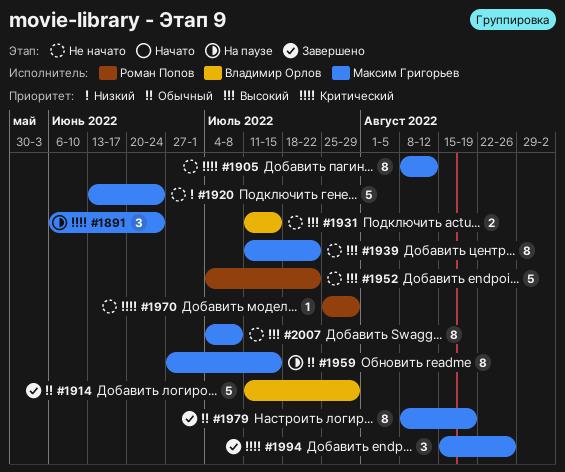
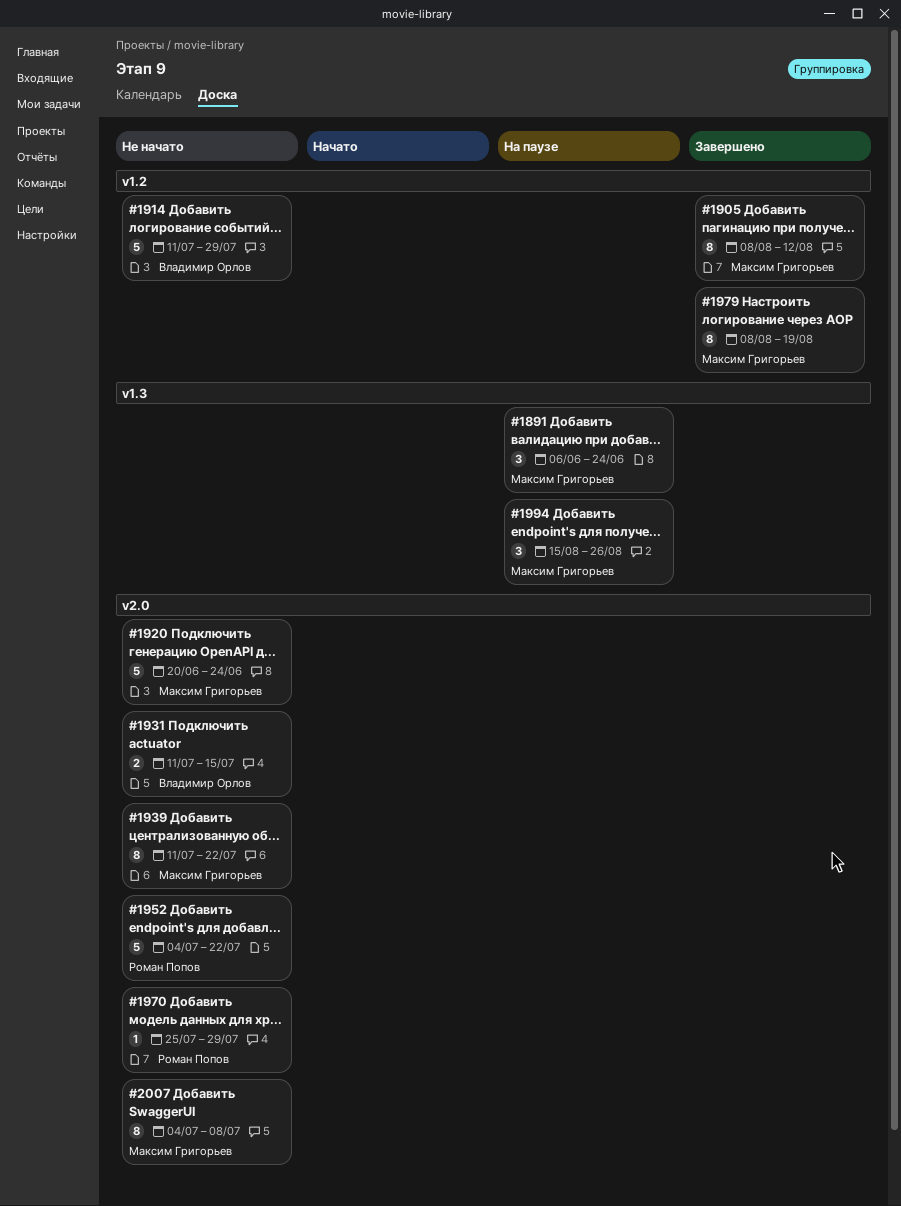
#1905, status: Не начато -> Завершено
#1914, status: Завершено -> Не начато
#1920, start: Jun 13 -> Jun 20
#1959: present -> none
#1994, status: Завершено -> На паузе

